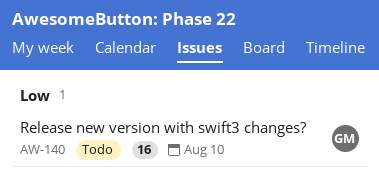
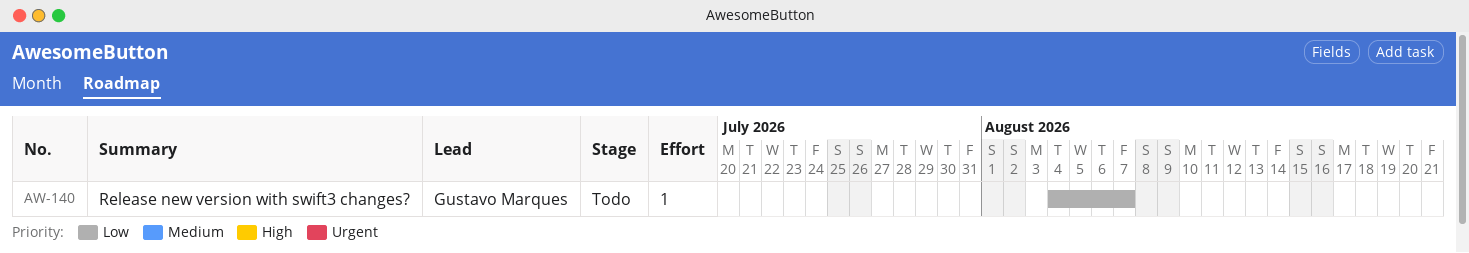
AW-140, estimate: 16 -> 1
AW-140, due: Aug 10 -> Aug 7

